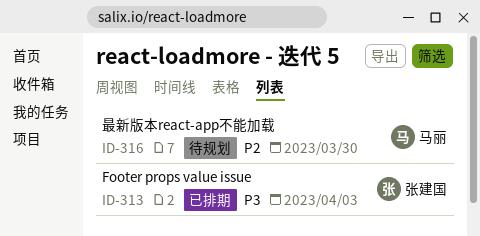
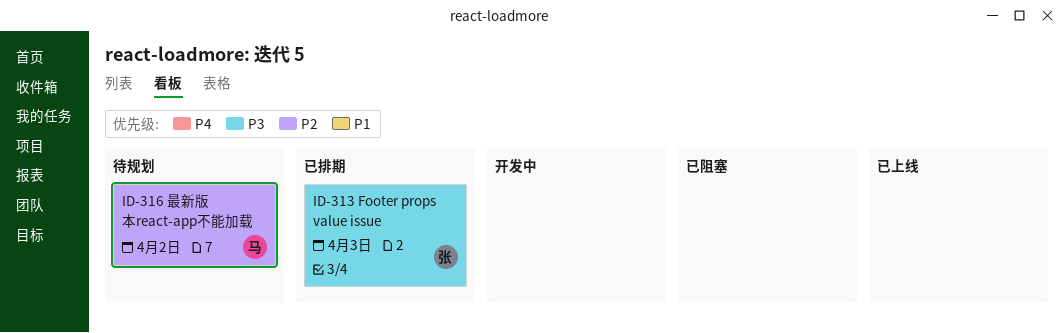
ID-316, due: Mar 30 -> Apr 2

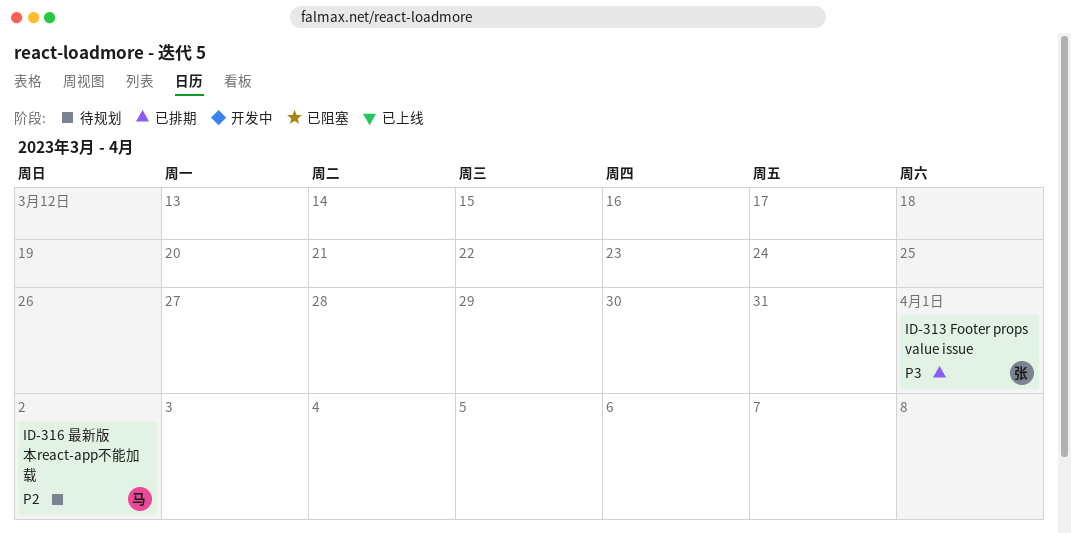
ID-313, due: Apr 3 -> Apr 1

